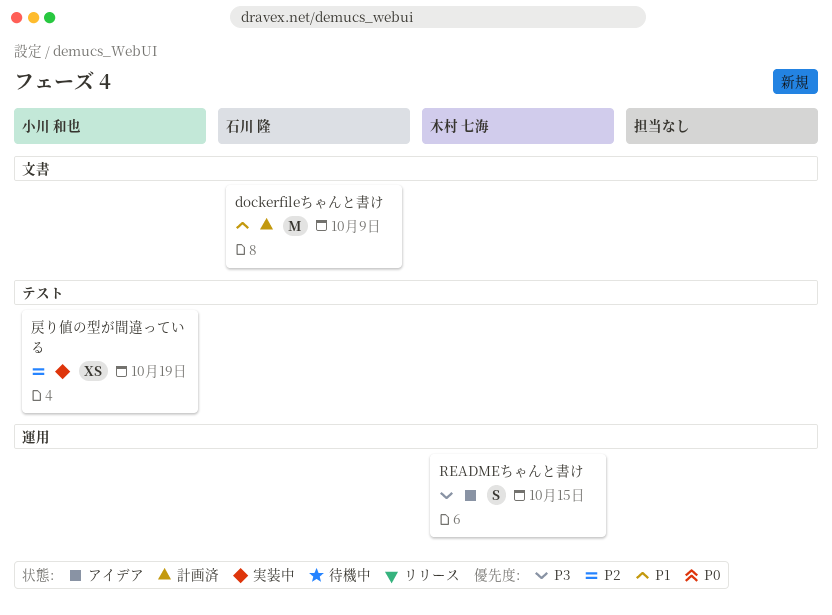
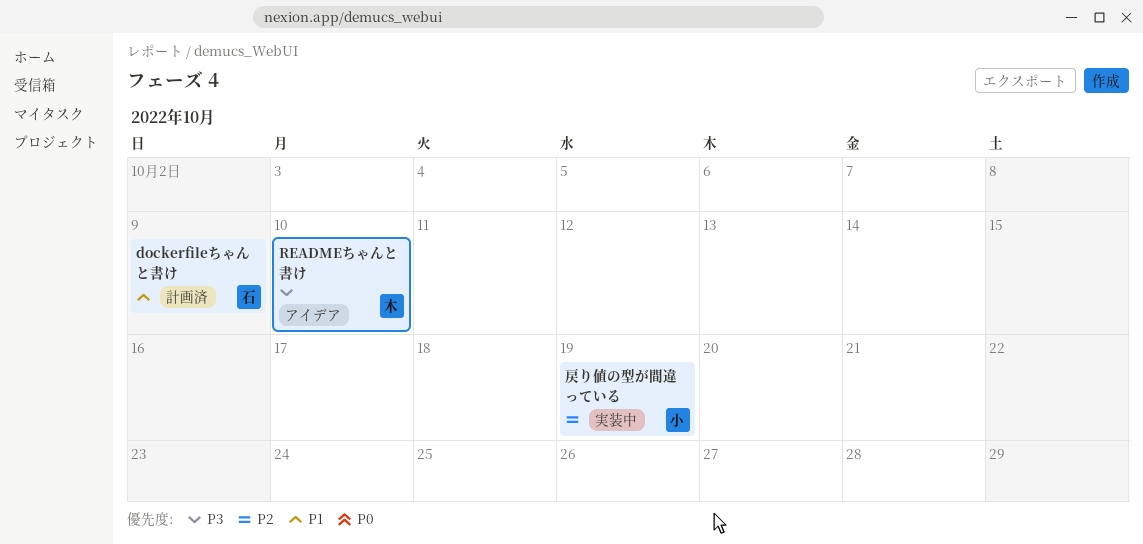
READMEちゃんと書け, due: Oct 15 -> Oct 10

